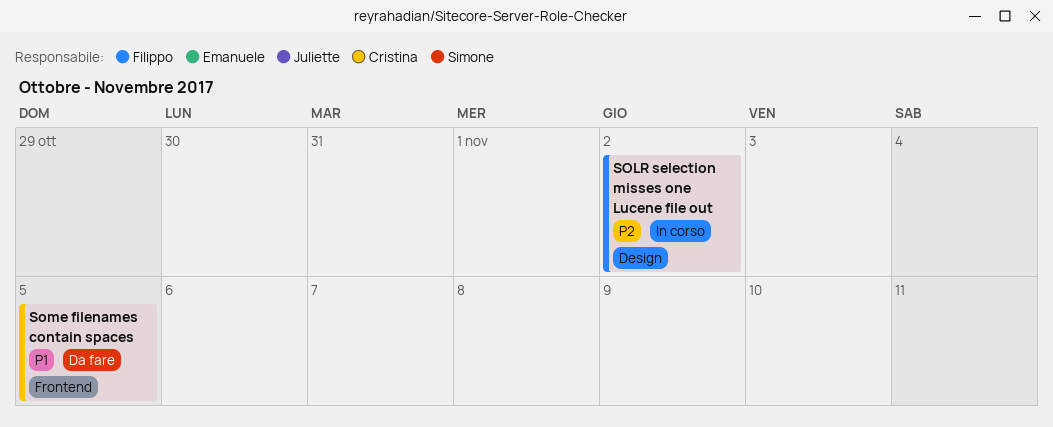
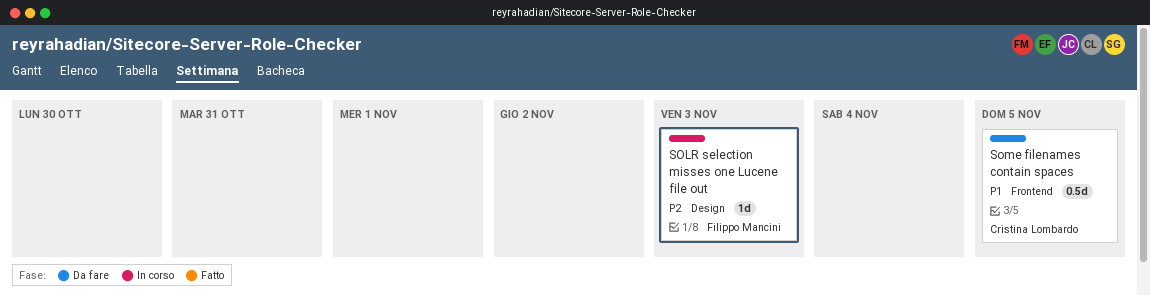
SOLR selection misses one Lucene file out, due: Nov 2 -> Nov 3

